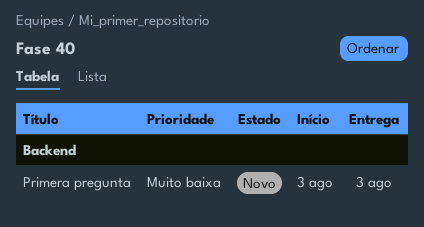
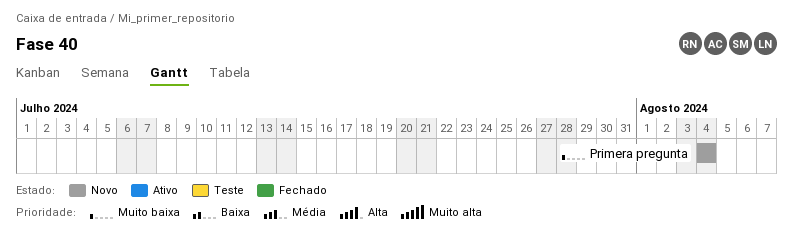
Primera pregunta, start: Aug 3 -> Aug 4
Primera pregunta, due: Aug 3 -> Aug 4

